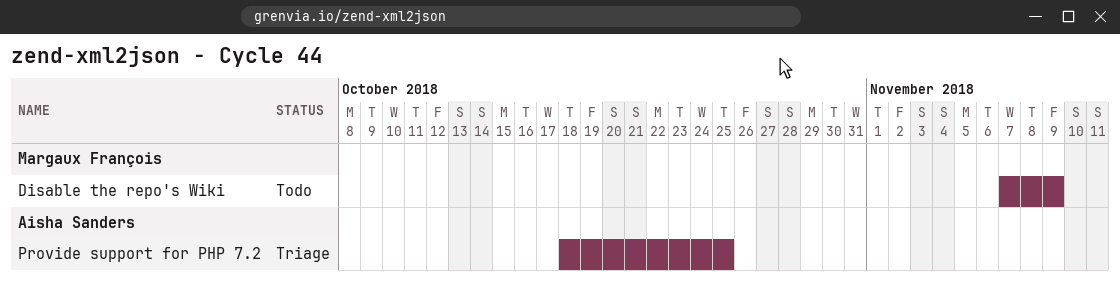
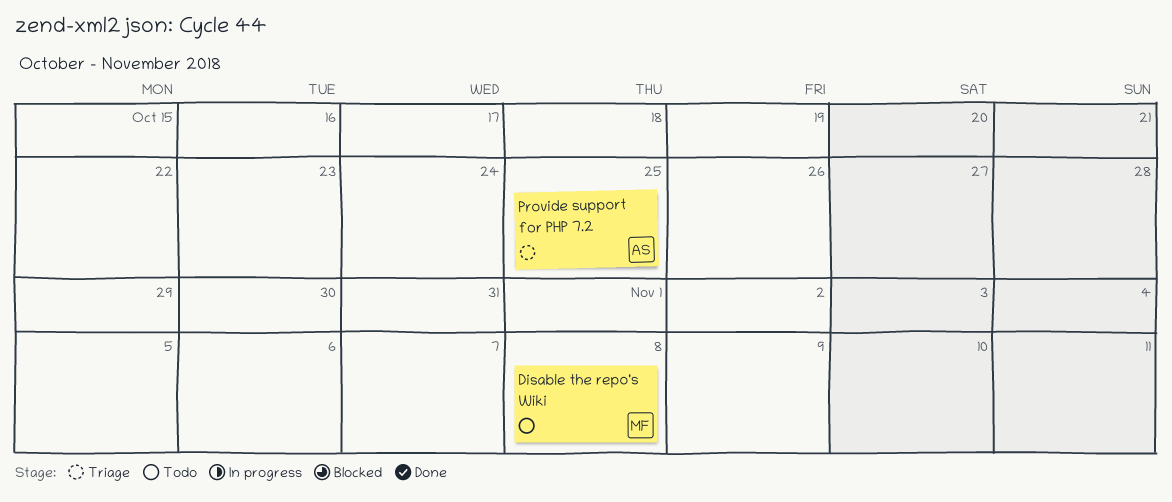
Disable the repo's Wiki, due: Nov 9 -> Nov 8

